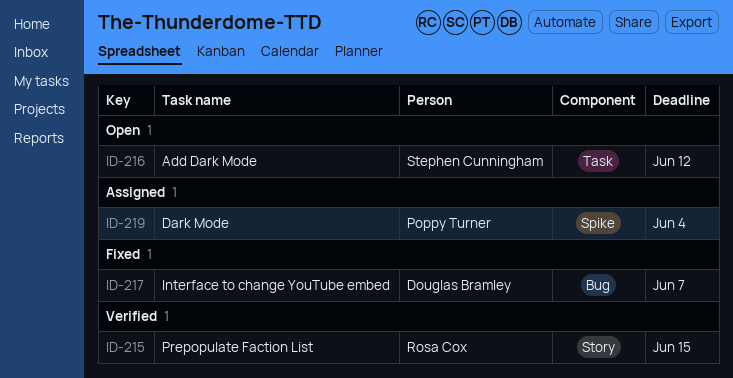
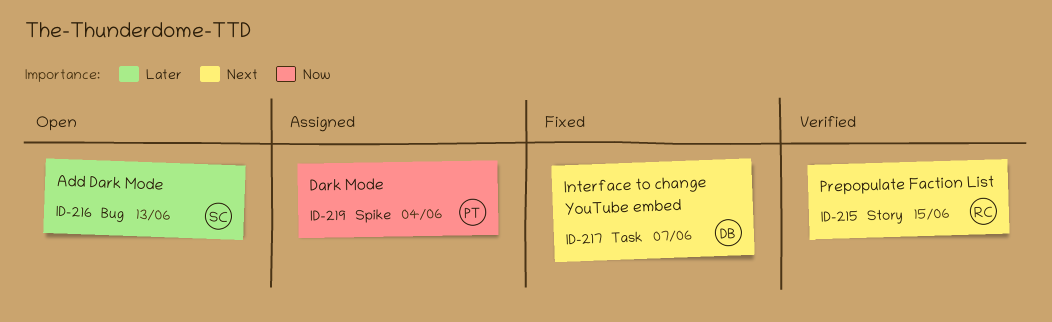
ID-216, label: Task -> Bug
ID-216, due: Jun 12 -> Jun 13
ID-217, label: Bug -> Task

